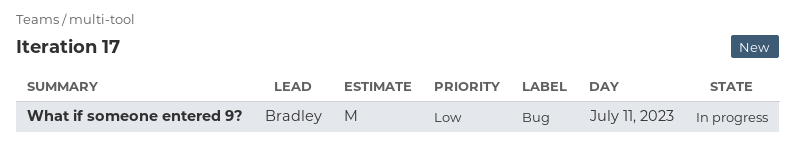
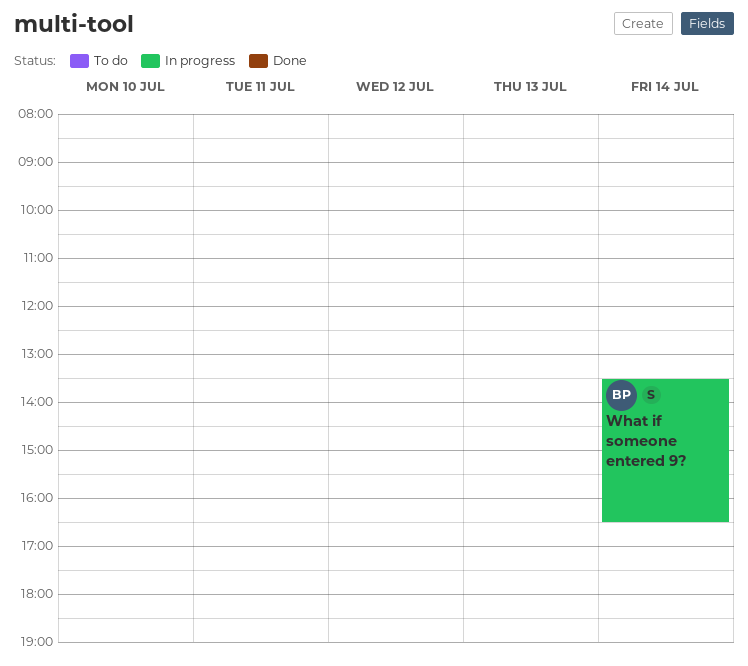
What if someone entered 9?, estimate: M -> S
What if someone entered 9?, day: Jul 11 -> Jul 14

